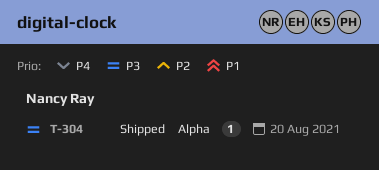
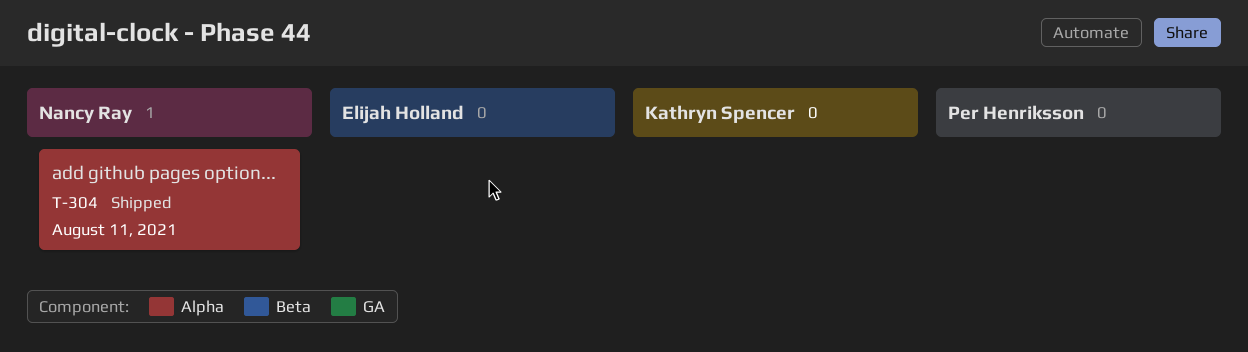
T-304, due: Aug 20 -> Aug 11

